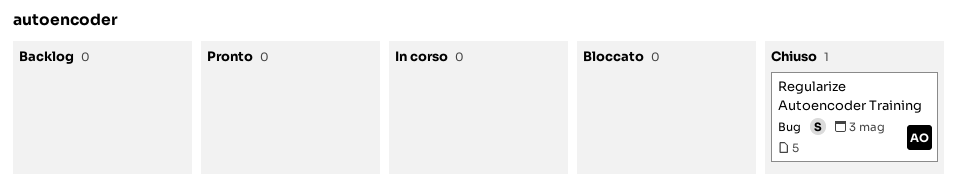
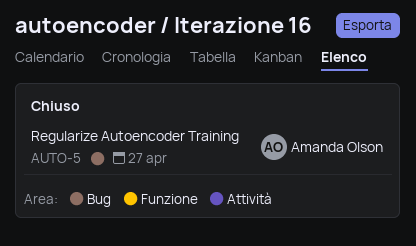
Regularize Autoencoder Training, due: May 3 -> Apr 27

